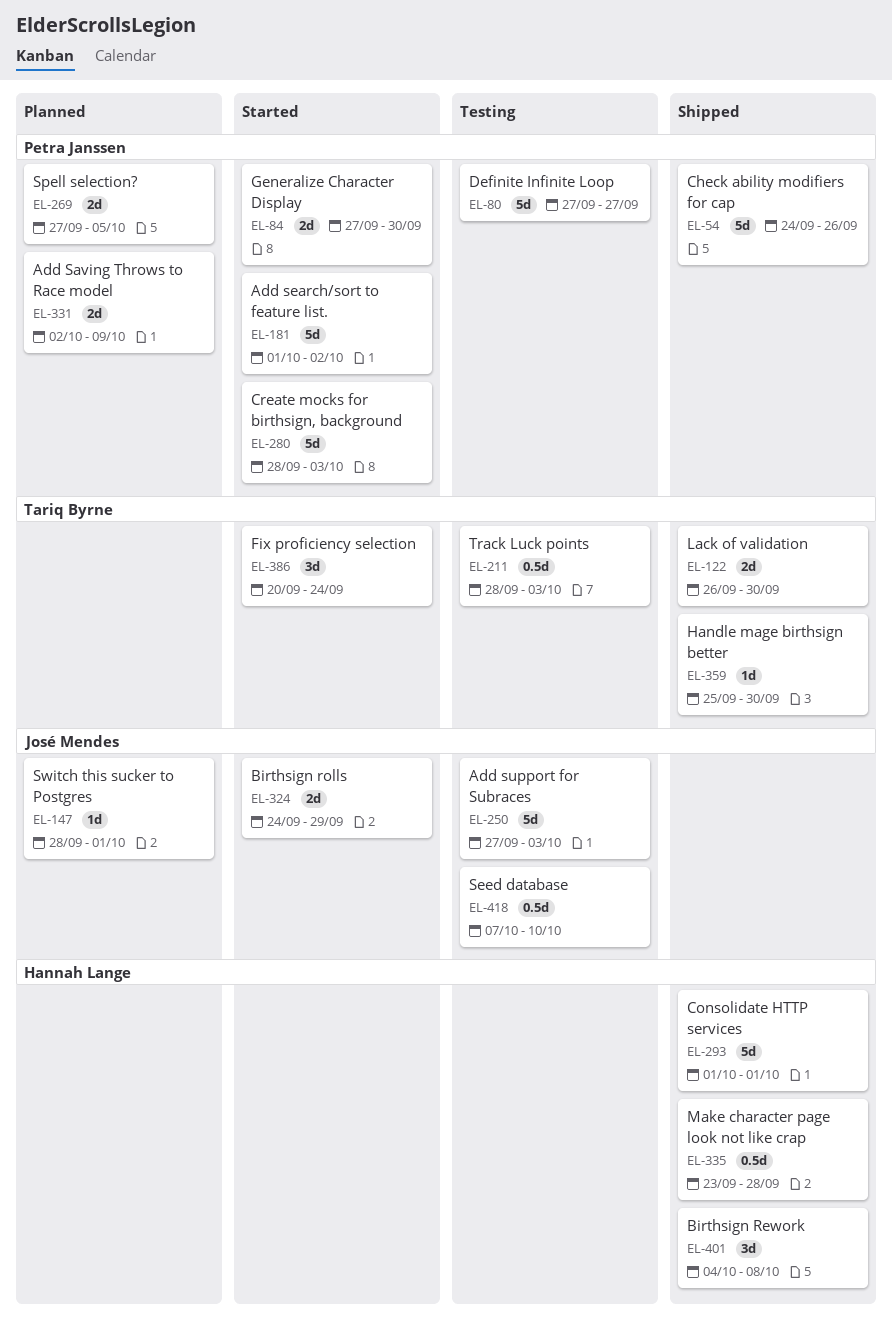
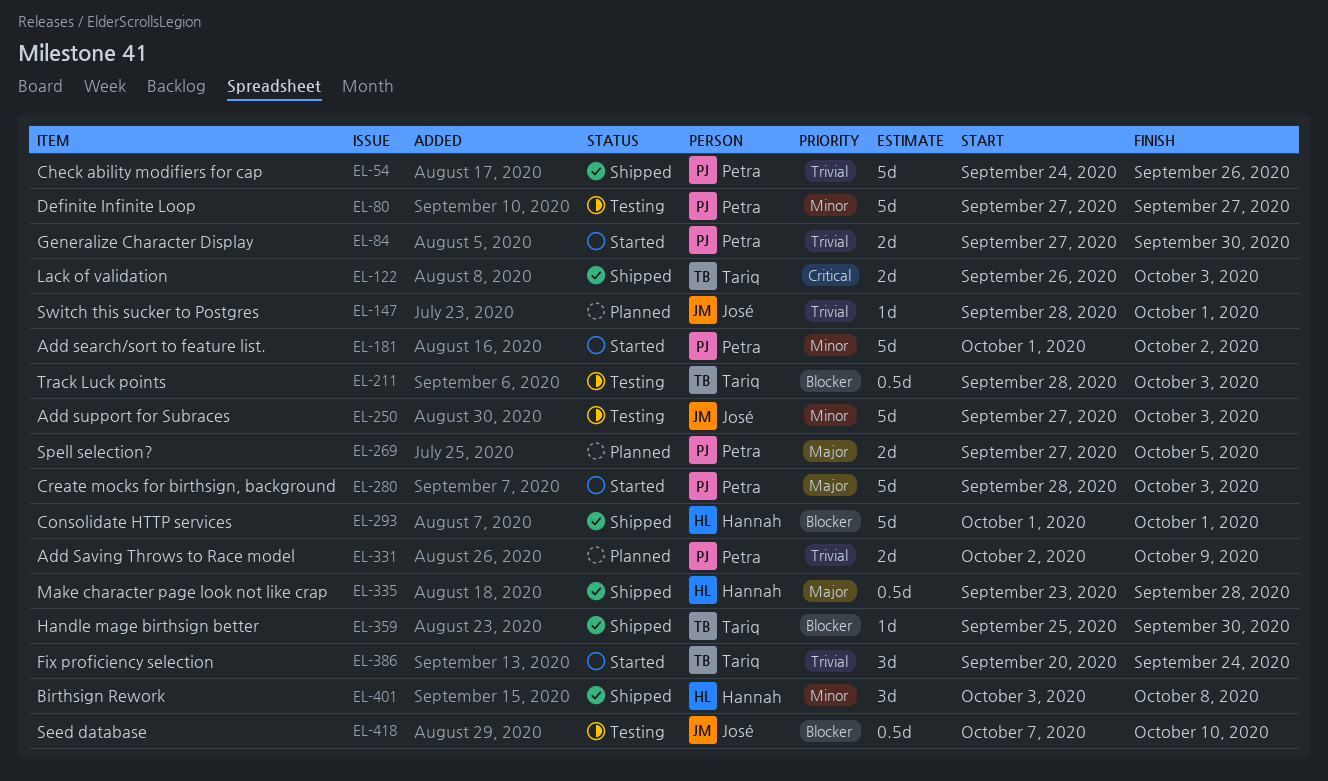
EL-122, due: Sep 30 -> Oct 3
EL-324: present -> none
EL-401, start: Oct 4 -> Oct 3

